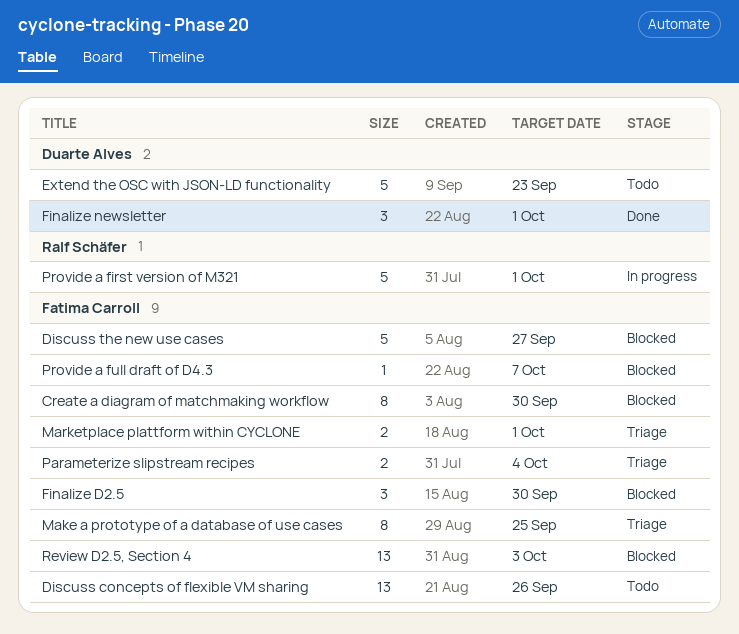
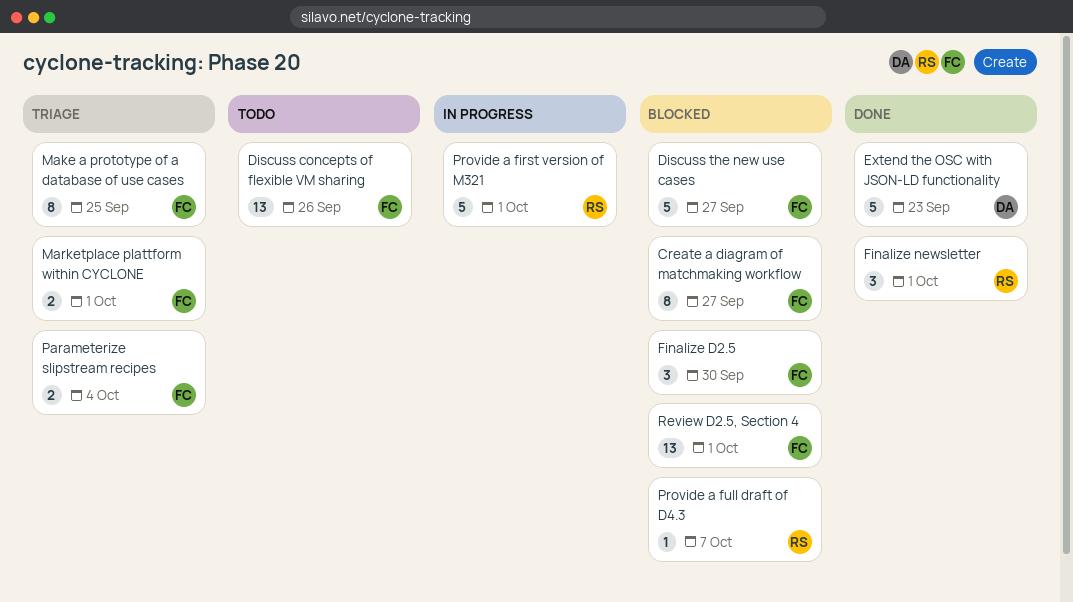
Create a diagram of matchmaking workflow, due: Sep 30 -> Sep 27
Extend the OSC with JSON-LD functionality, status: Todo -> Done
Finalize newsletter, owner: Duarte Alves -> Ralf Schäfer
Provide a full draft of D4.3, owner: Fatima Carroll -> Ralf Schäfer
Review D2.5, Section 4, due: Oct 3 -> Oct 1

